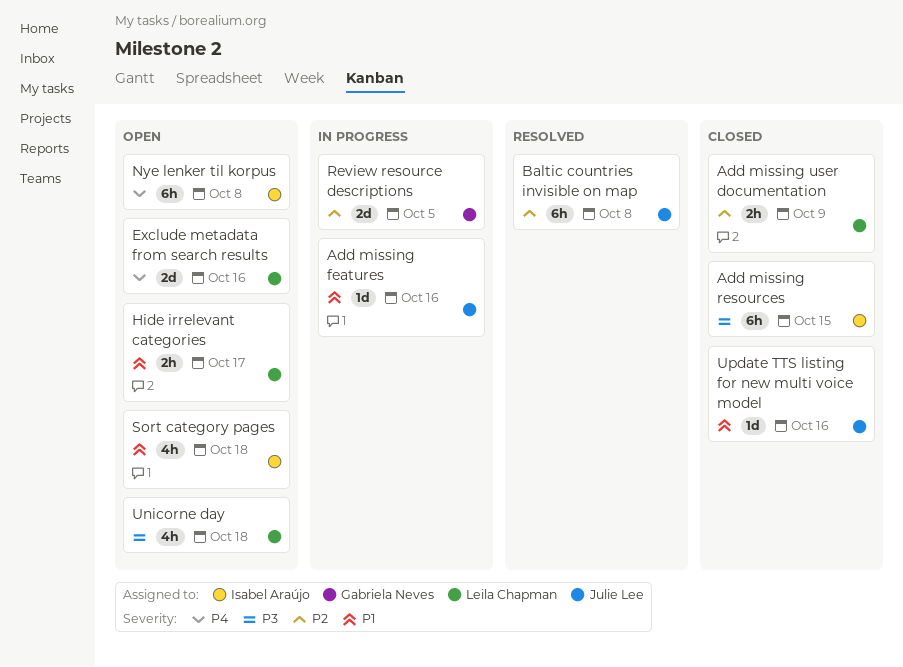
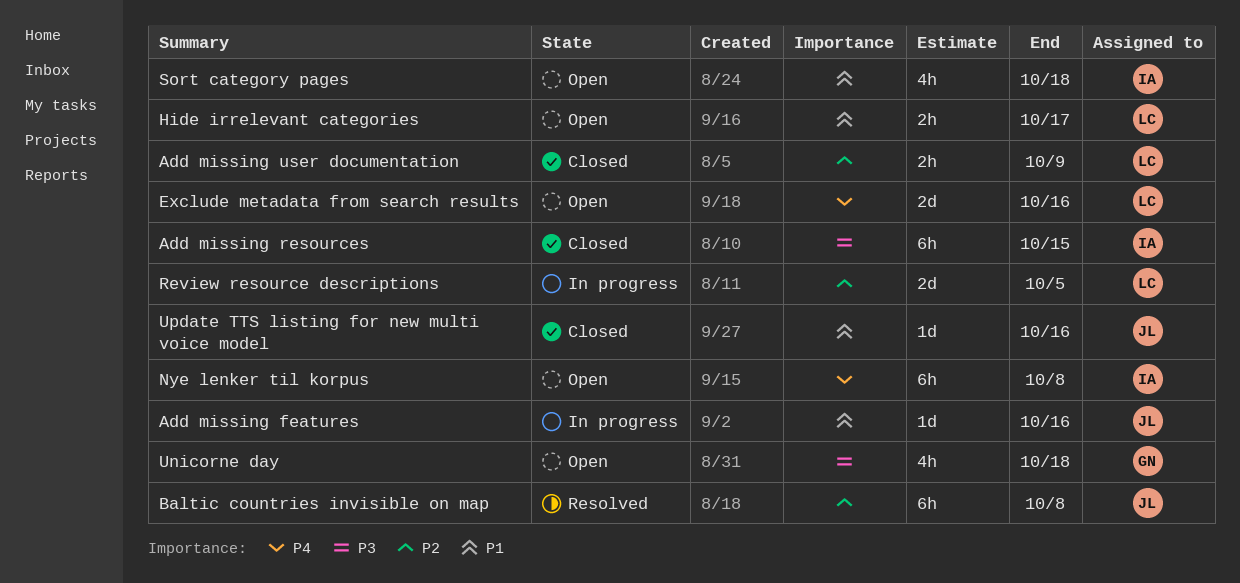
Review resource descriptions, owner: Gabriela Neves -> Leila Chapman
Unicorne day, owner: Leila Chapman -> Gabriela Neves

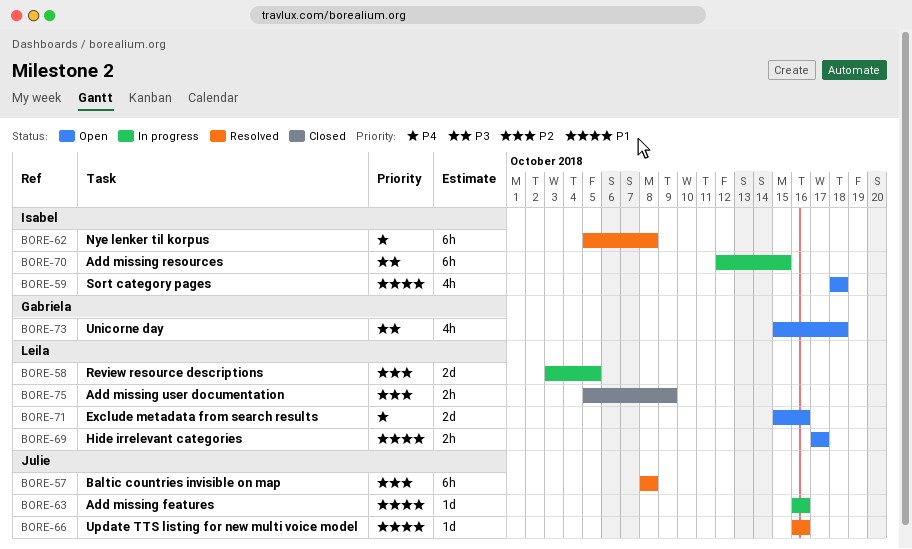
Add missing resources, status: Closed -> In progress
Nye lenker til korpus, status: Open -> Resolved
Update TTS listing for new multi voice model, status: Closed -> Resolved

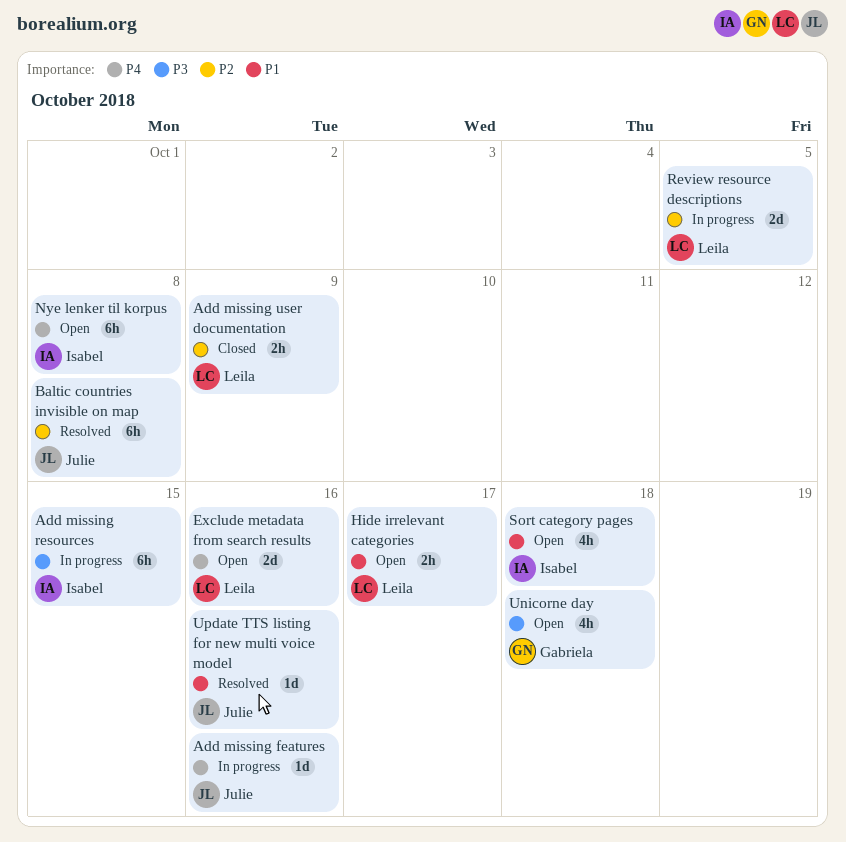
Add missing features, priority: P1 -> P4
Nye lenker til korpus, status: Resolved -> Open

